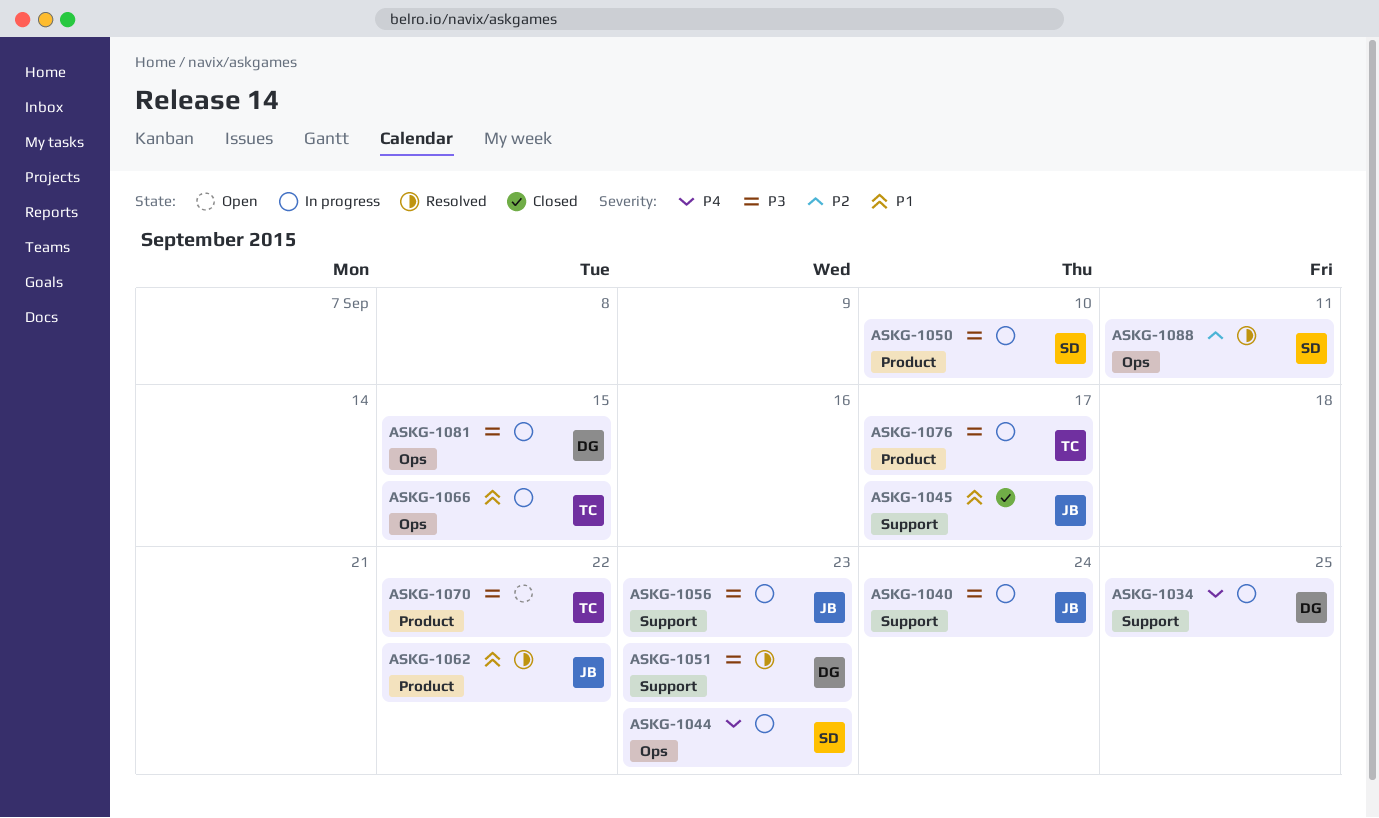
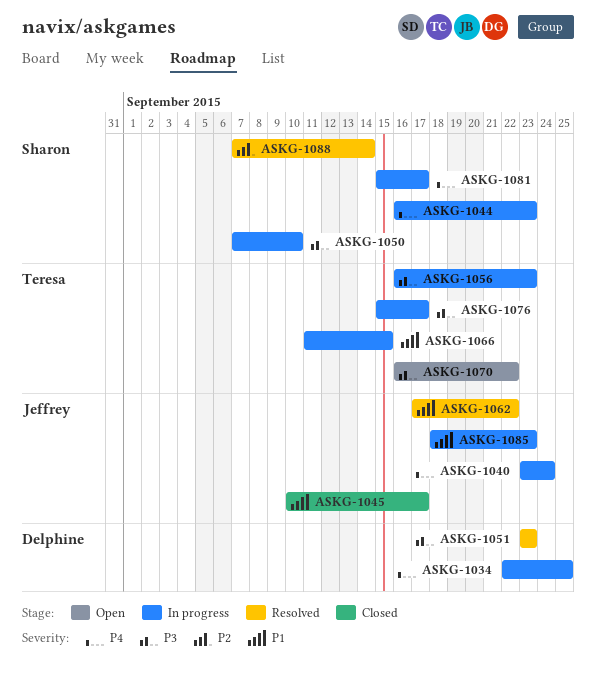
ASKG-1040, priority: P3 -> P4
ASKG-1056, owner: Jeffrey -> Teresa
ASKG-1081, owner: Delphine -> Sharon
ASKG-1081, priority: P3 -> P4
ASKG-1081, due: Sep 15 -> Sep 17
ASKG-1085: none -> present
ASKG-1088, due: Sep 11 -> Sep 14

